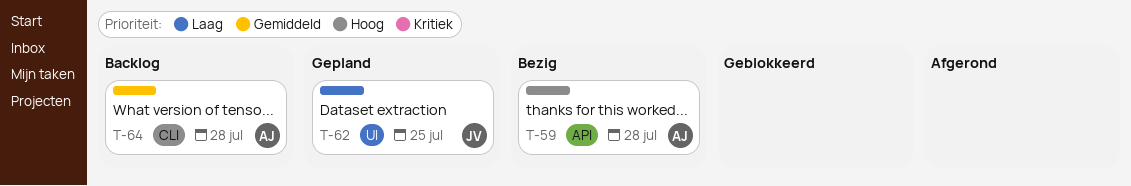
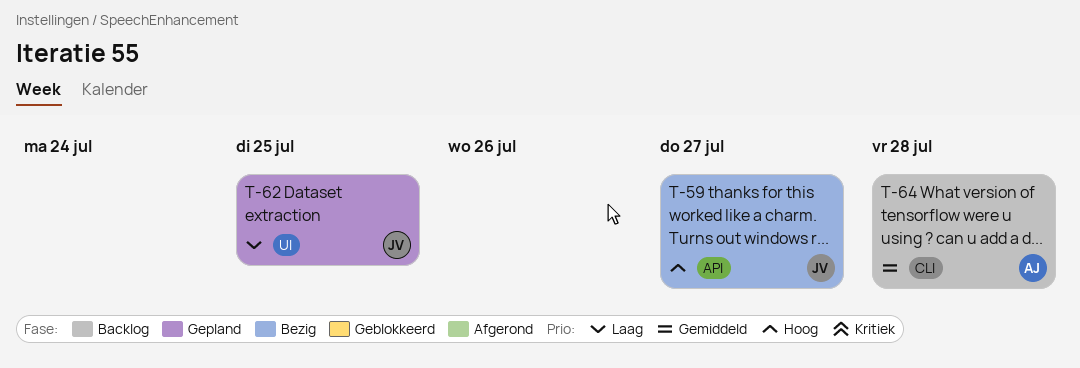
T-59, owner: AJ -> JV
T-59, due: Jul 28 -> Jul 27

